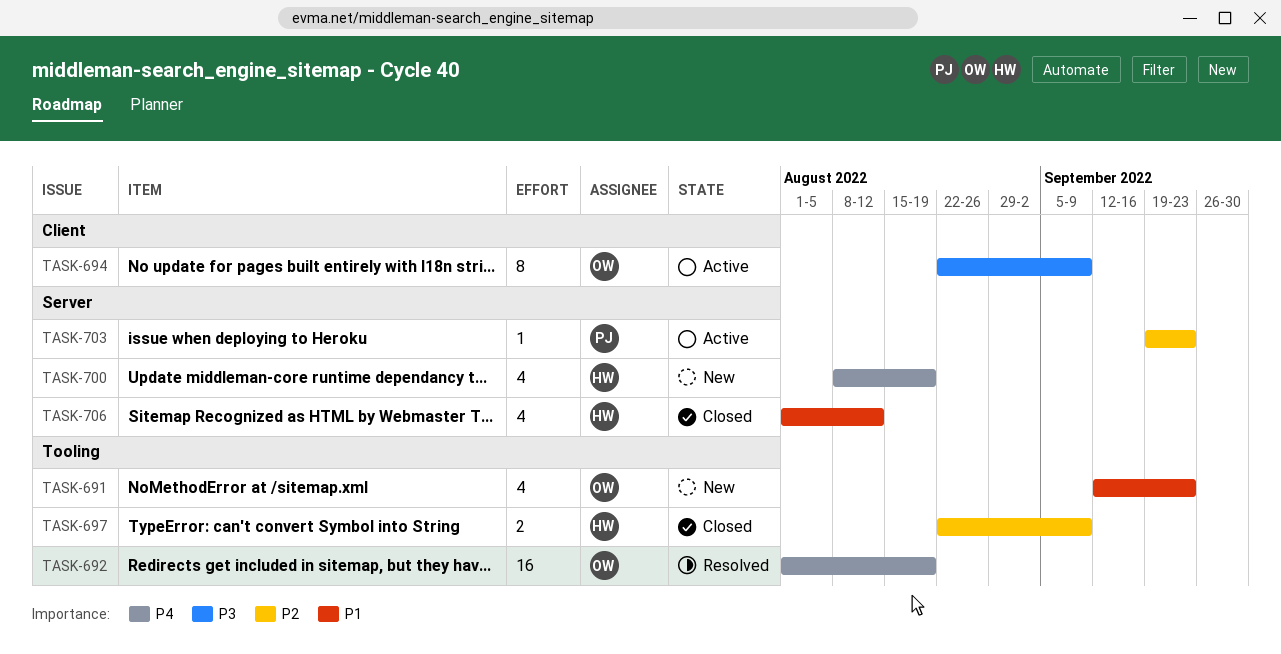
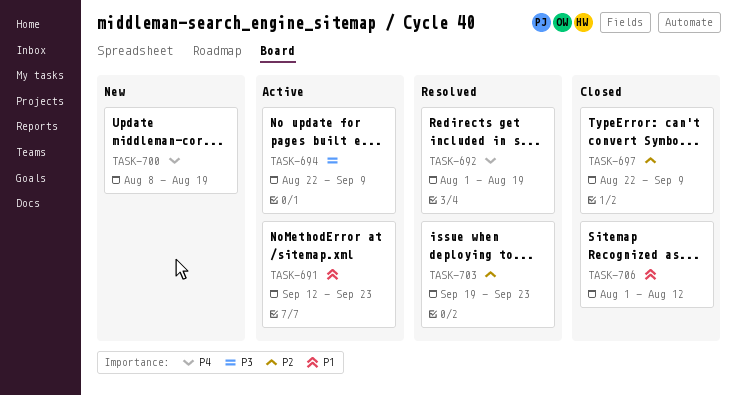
TASK-691, status: New -> Active
TASK-703, status: Active -> Resolved

